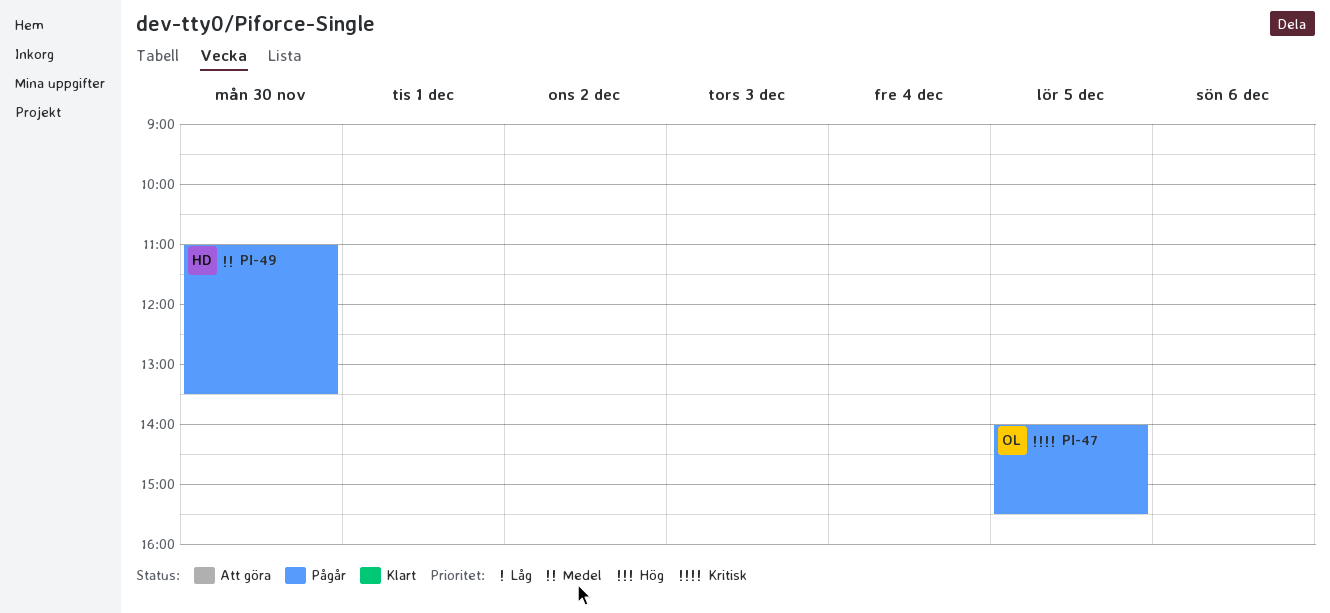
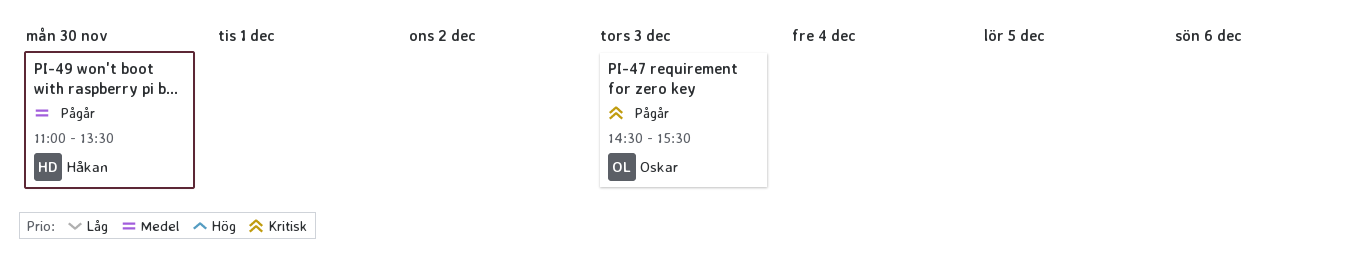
PI-47, day: Dec 5 -> Dec 3
PI-47, begins: 14:00 -> 14:30

